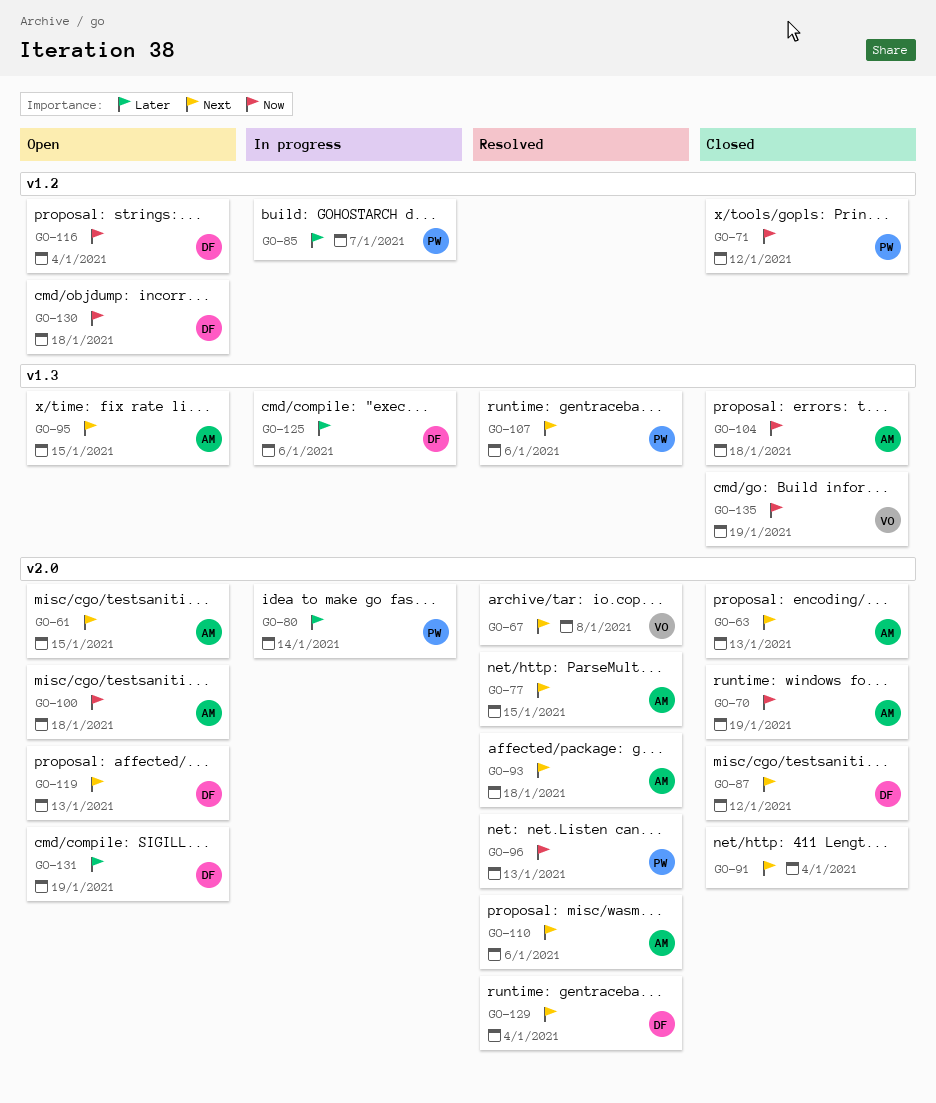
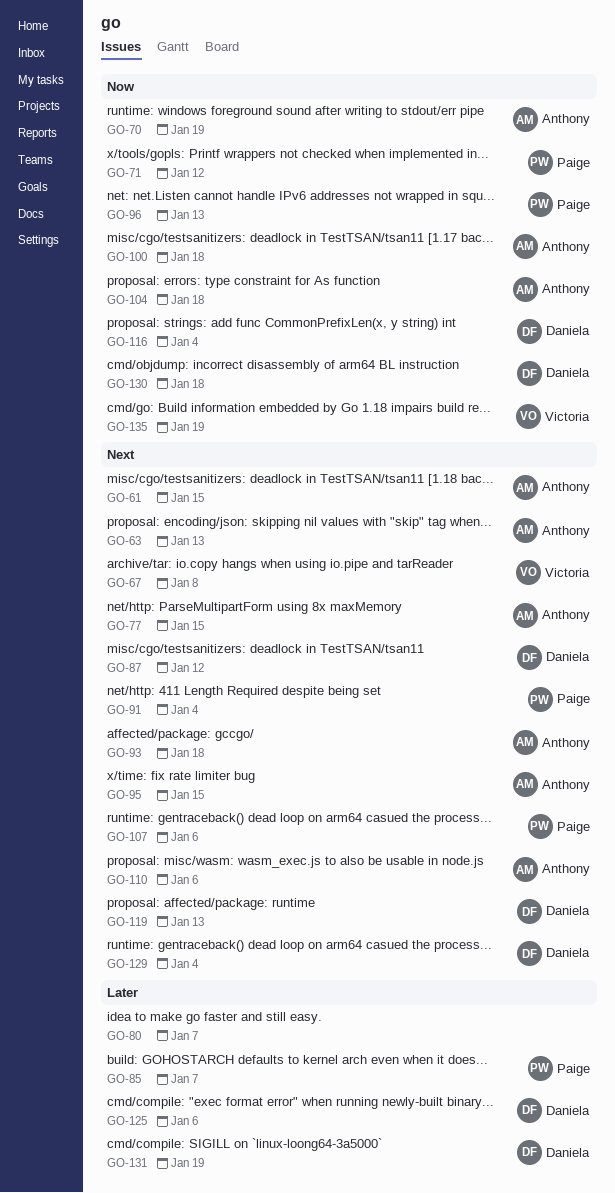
GO-80, owner: Paige -> none
GO-80, due: Jan 14 -> Jan 7
GO-91, owner: none -> Paige

